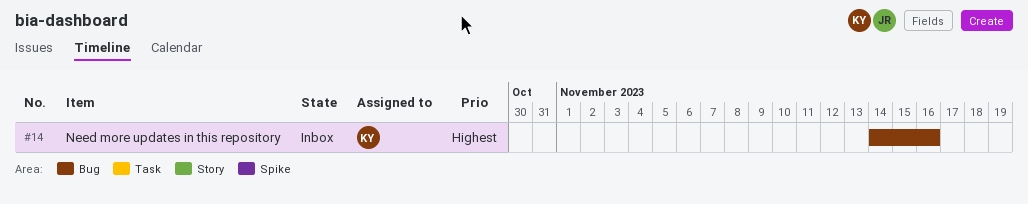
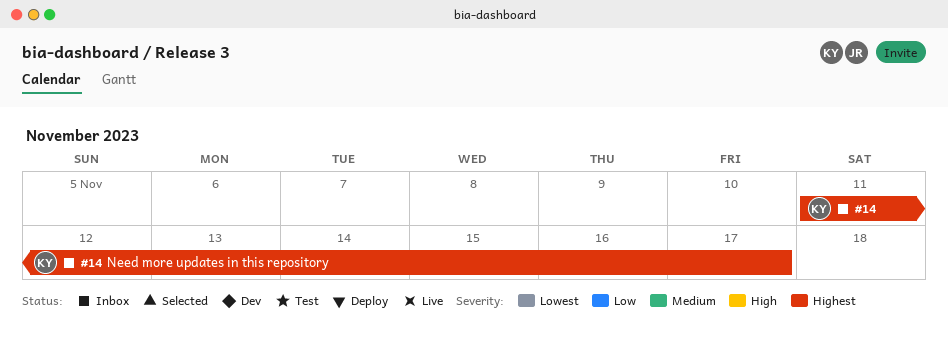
#14, start: Nov 14 -> Nov 11
#14, due: Nov 16 -> Nov 17

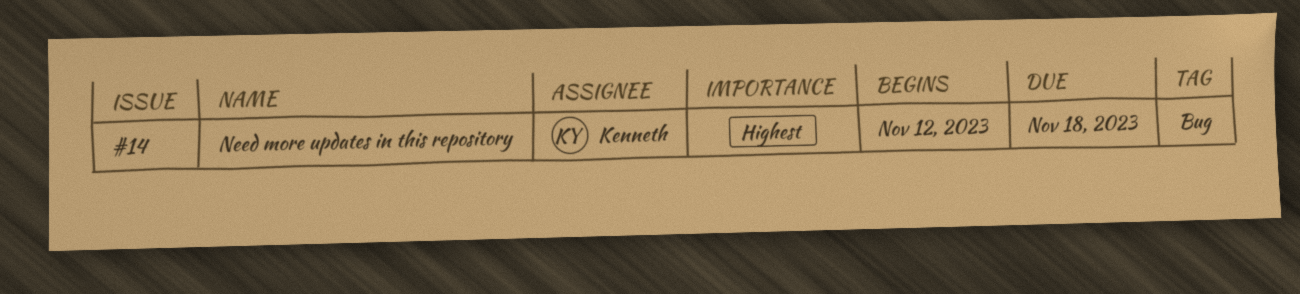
#14, start: Nov 11 -> Nov 12
#14, due: Nov 17 -> Nov 18

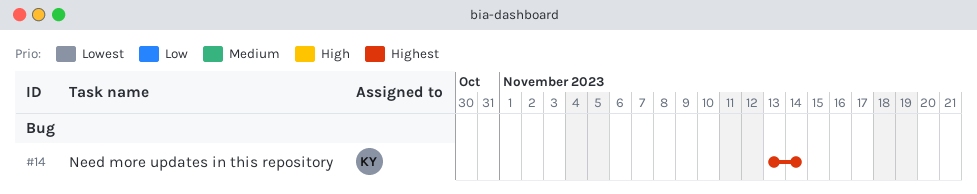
#14, start: Nov 12 -> Nov 13
#14, due: Nov 18 -> Nov 14

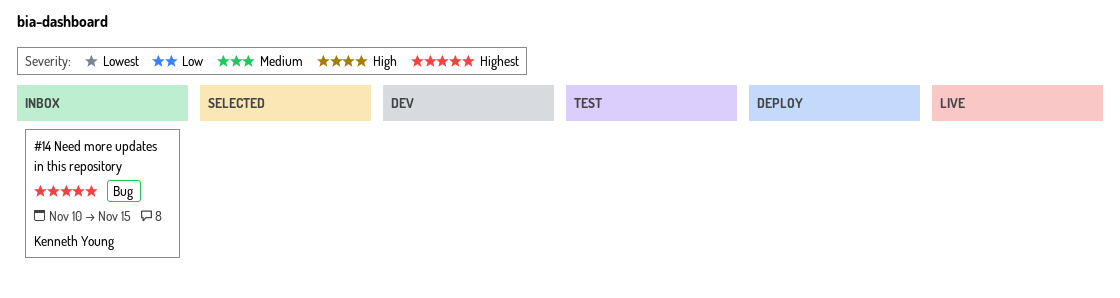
#14, start: Nov 13 -> Nov 10
#14, due: Nov 14 -> Nov 15

